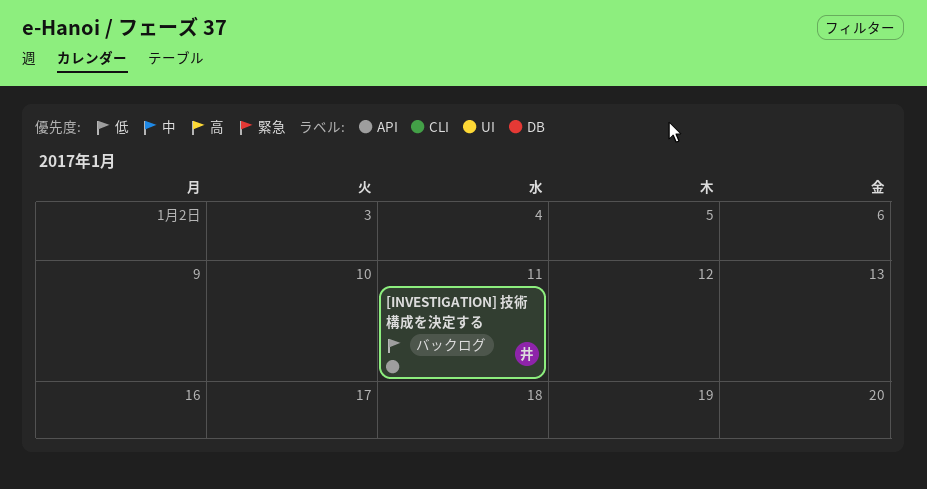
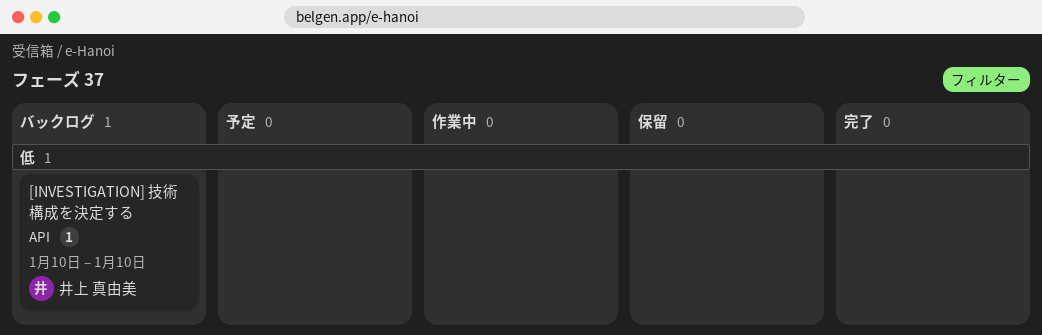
[INVESTIGATION] 技術構成を決定する, due: Jan 11 -> Jan 10

